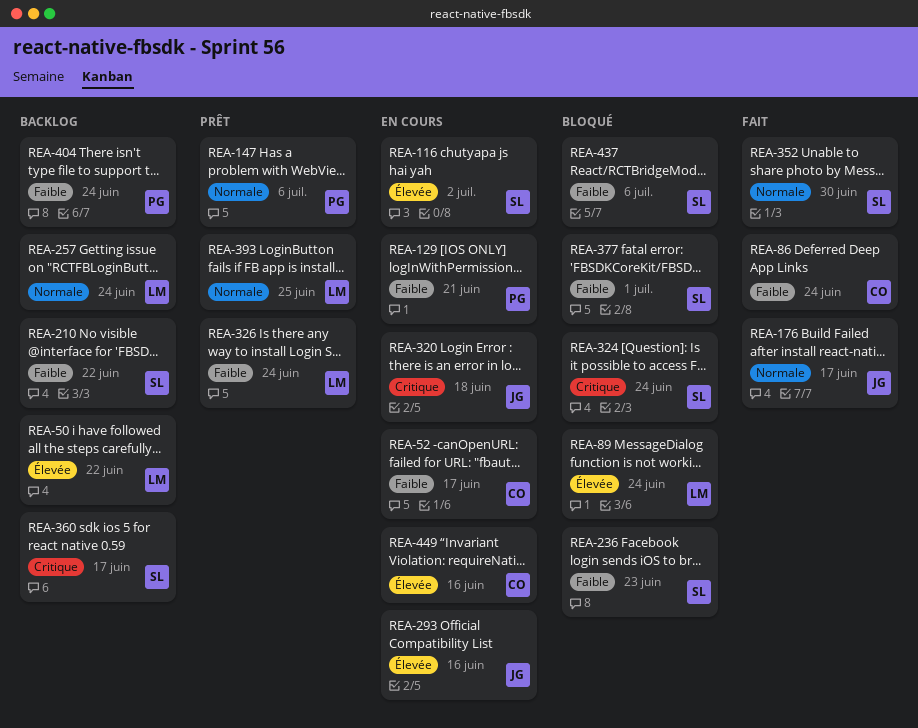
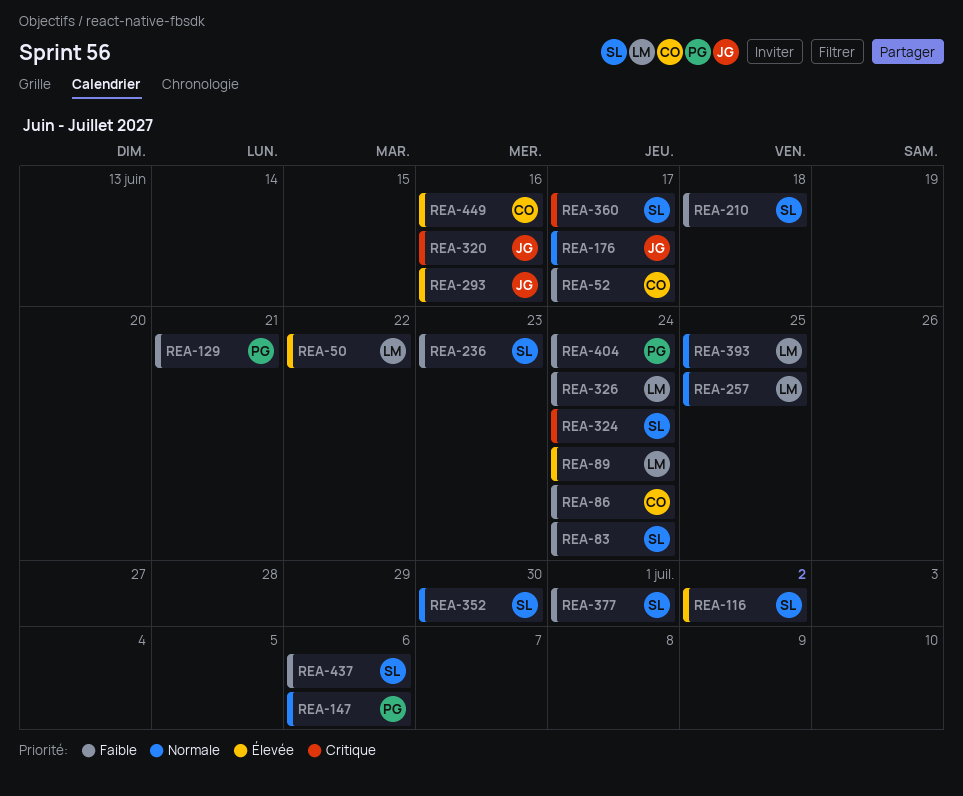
REA-83: none -> present
REA-210, due: Jun 22 -> Jun 18
REA-257, due: Jun 24 -> Jun 25
REA-320, due: Jun 18 -> Jun 16

